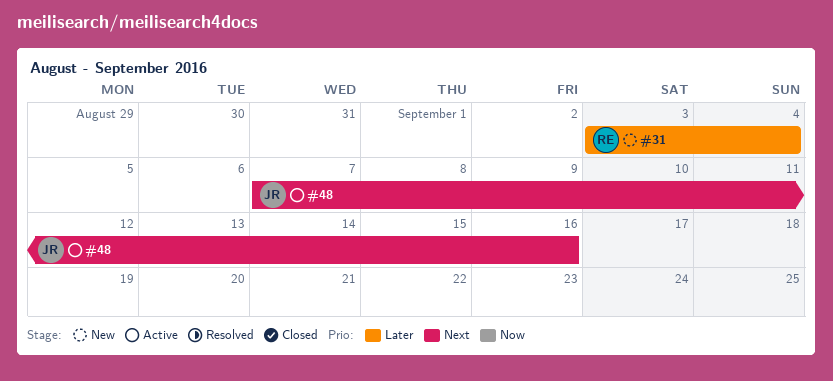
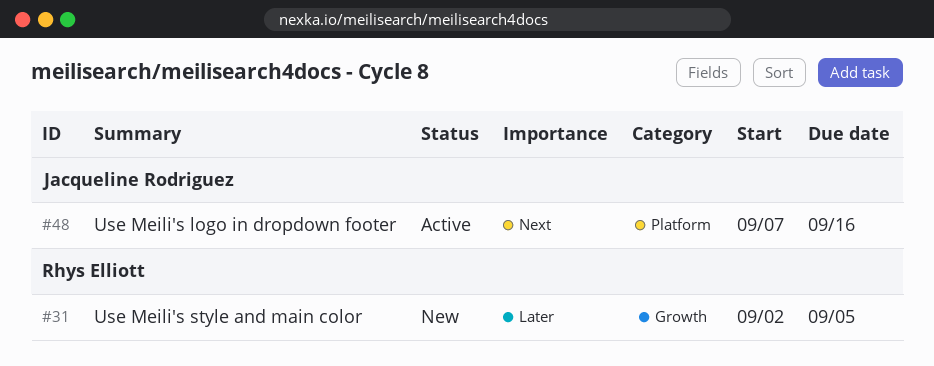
#31, start: Sep 3 -> Sep 2
#31, due: Sep 4 -> Sep 5

